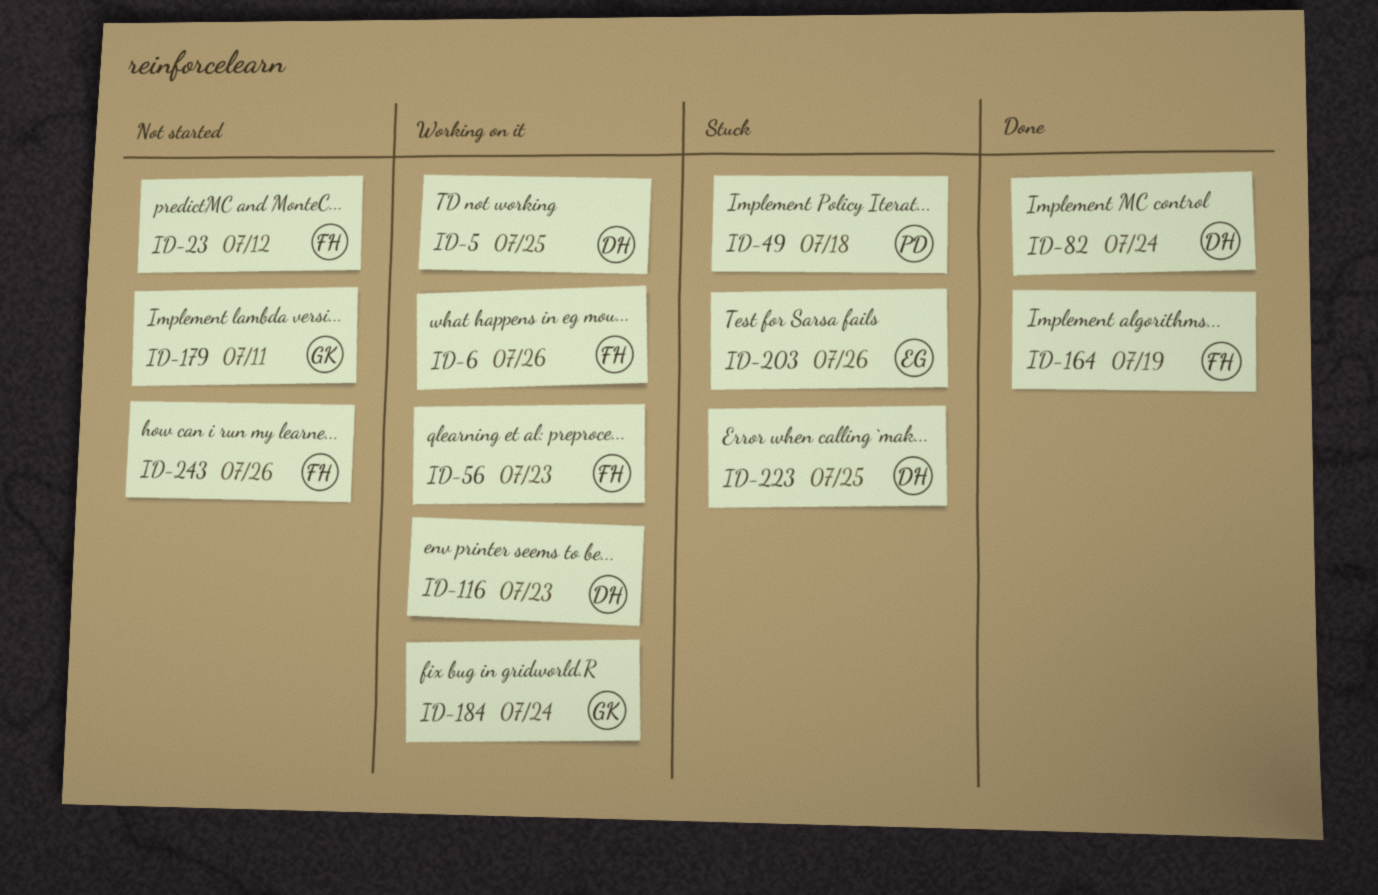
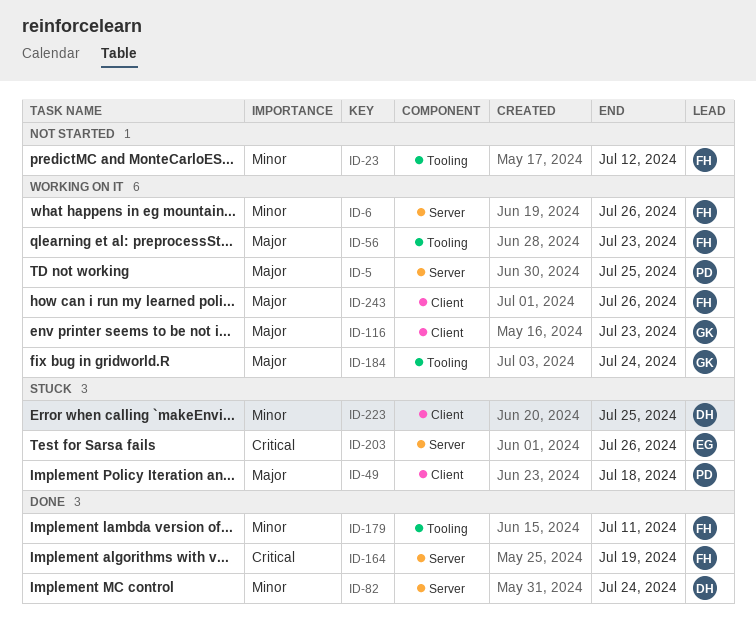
ID-5, owner: DH -> PD
ID-116, owner: DH -> GK
ID-179, status: Not started -> Done
ID-179, owner: GK -> FH
ID-243, status: Not started -> Working on it

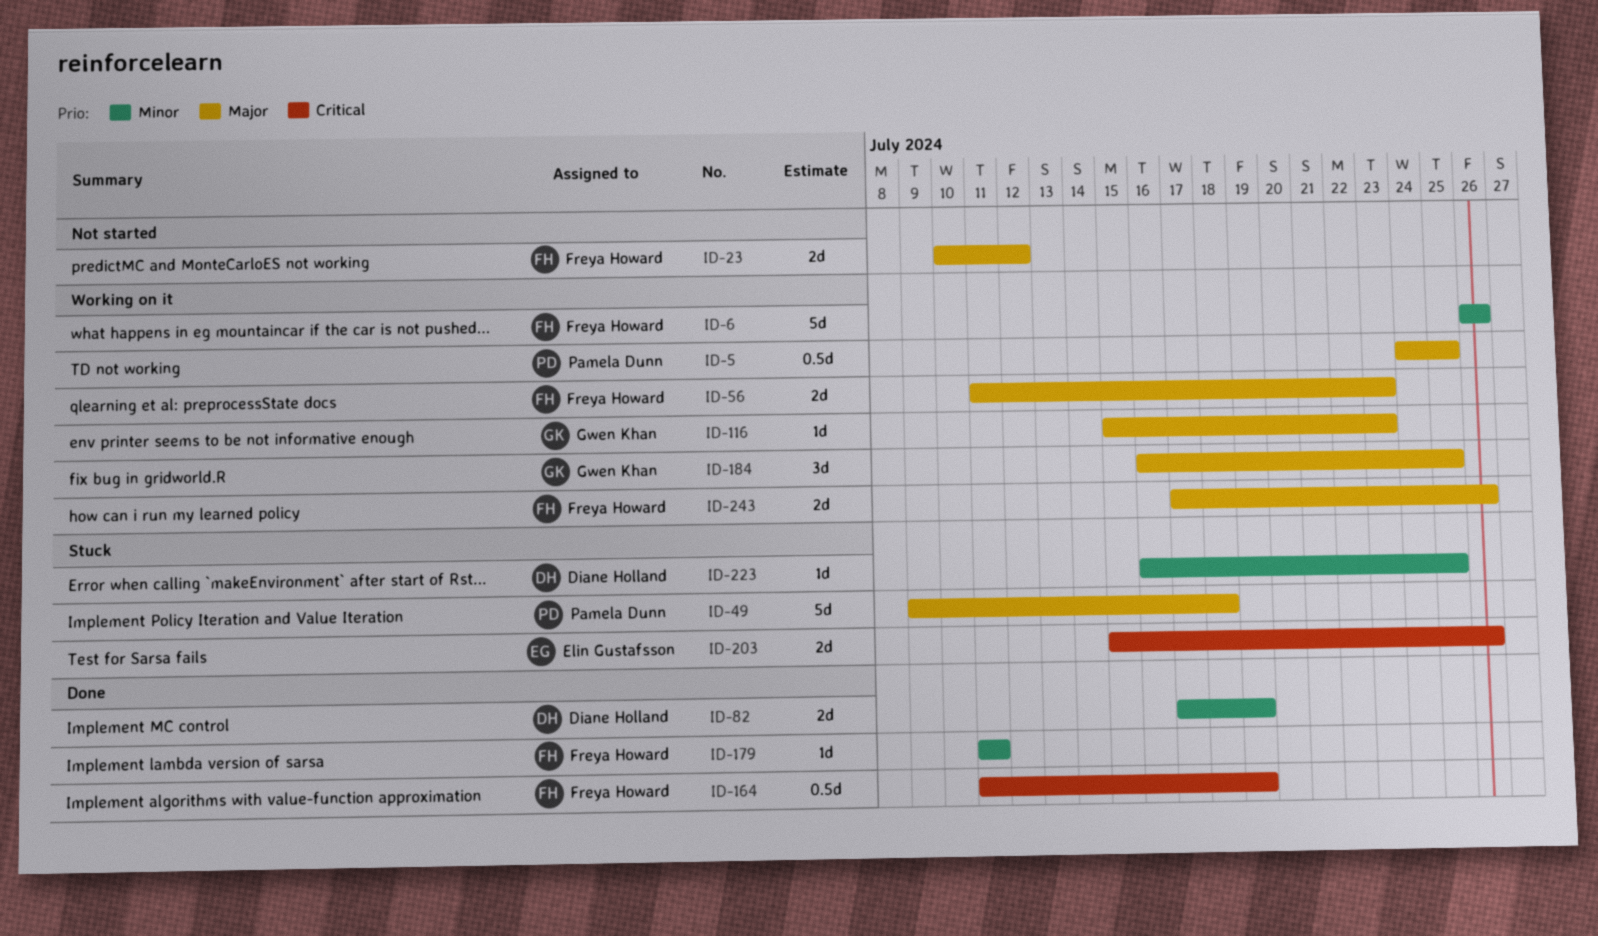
ID-23, priority: Minor -> Major
ID-82, due: Jul 24 -> Jul 19
ID-184, due: Jul 24 -> Jul 25

